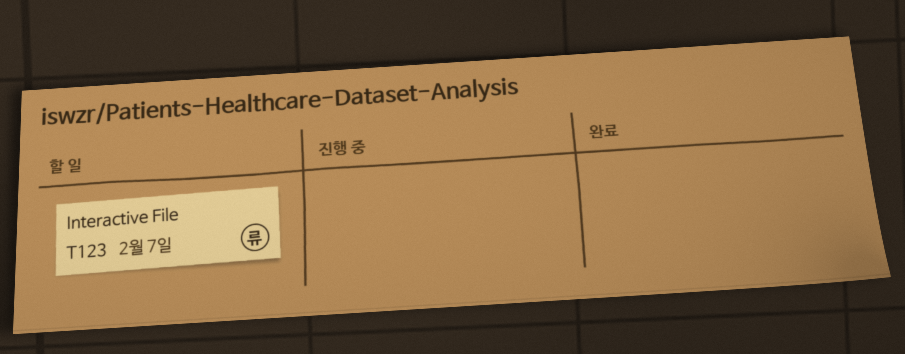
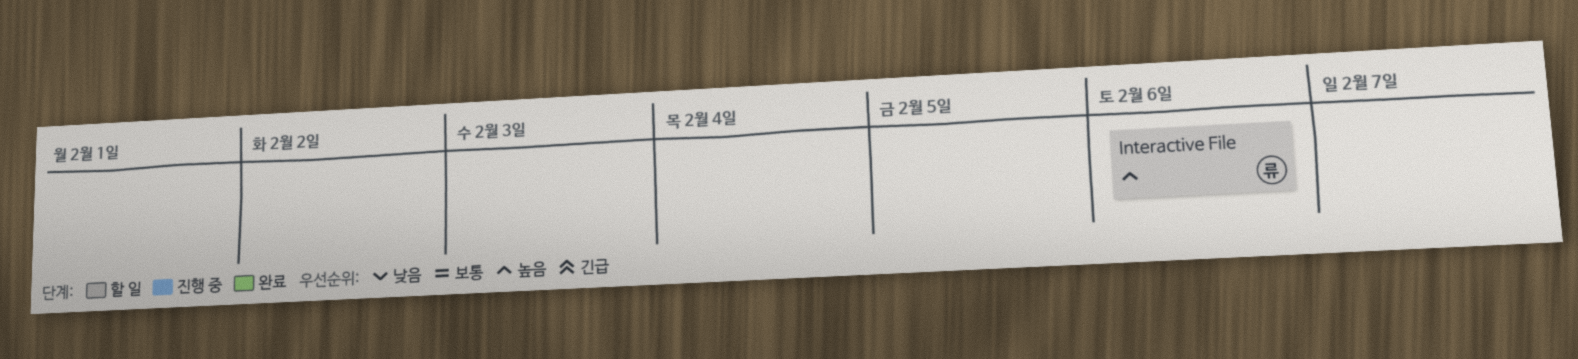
Interactive File, due: Feb 7 -> Feb 6

